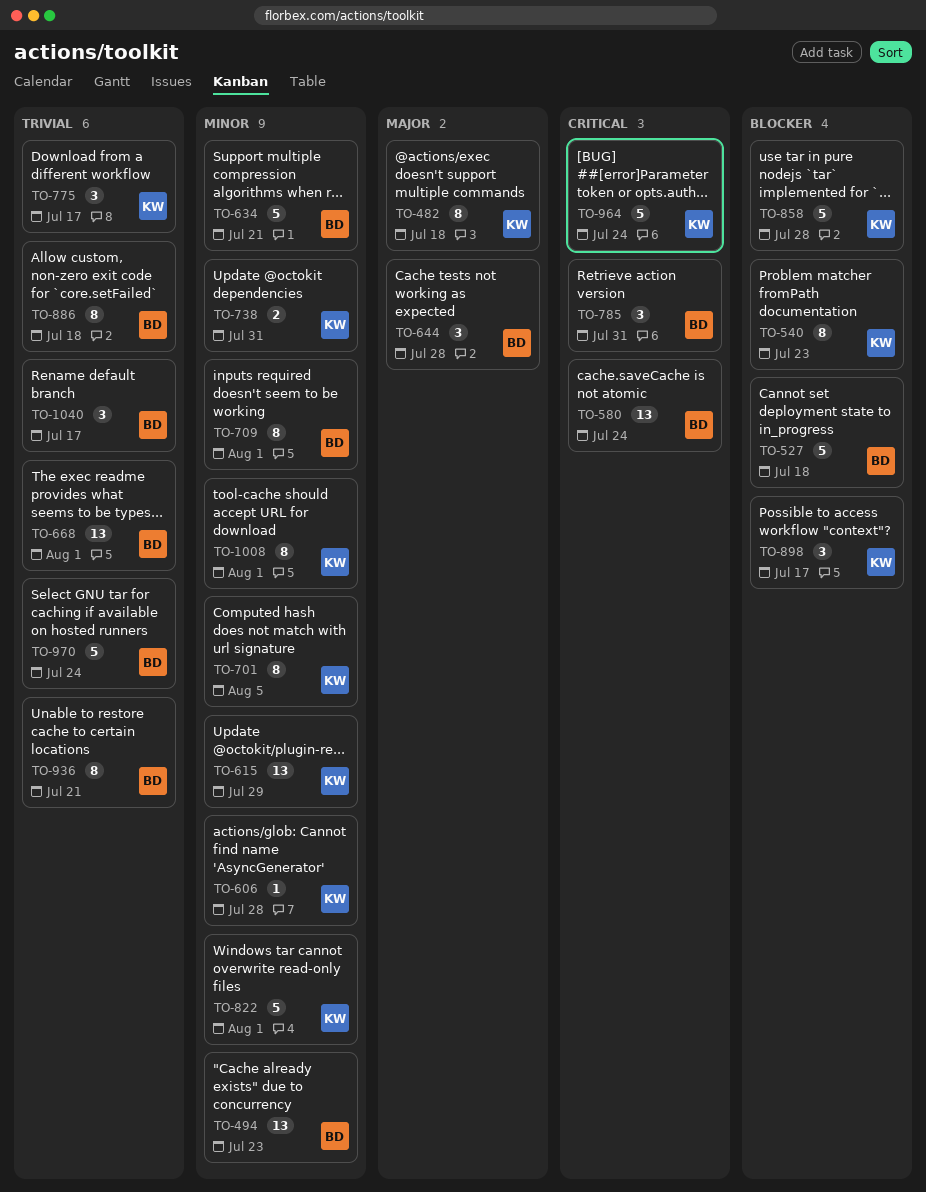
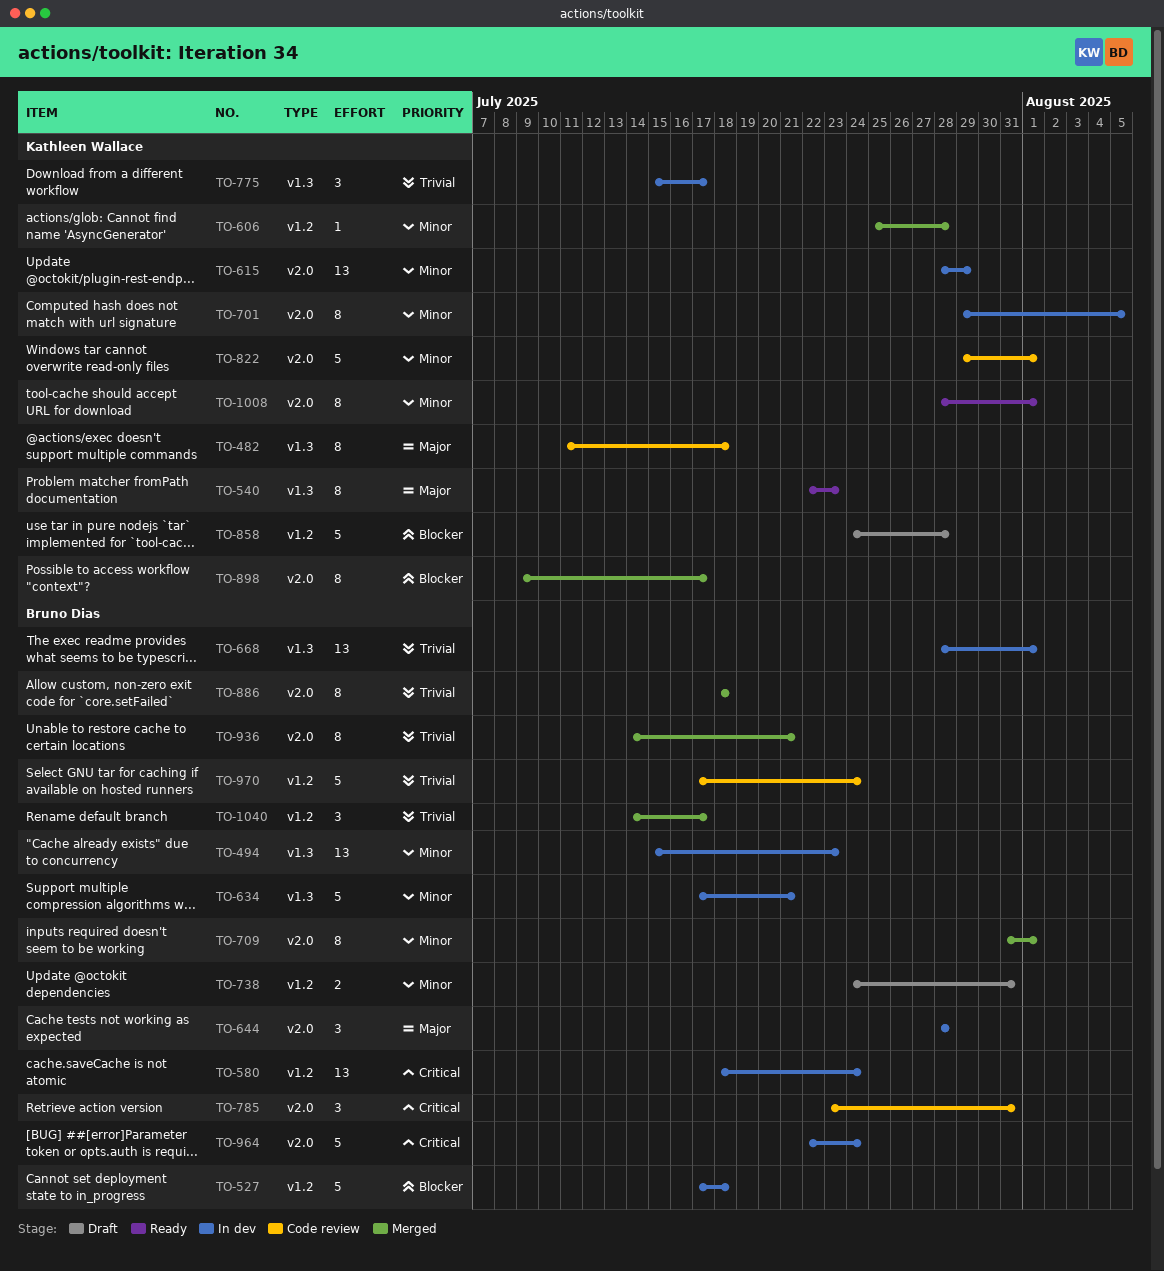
TO-540, priority: Blocker -> Major
TO-738, owner: Kathleen Wallace -> Bruno Dias
TO-898, estimate: 3 -> 8
TO-964, owner: Kathleen Wallace -> Bruno Dias

